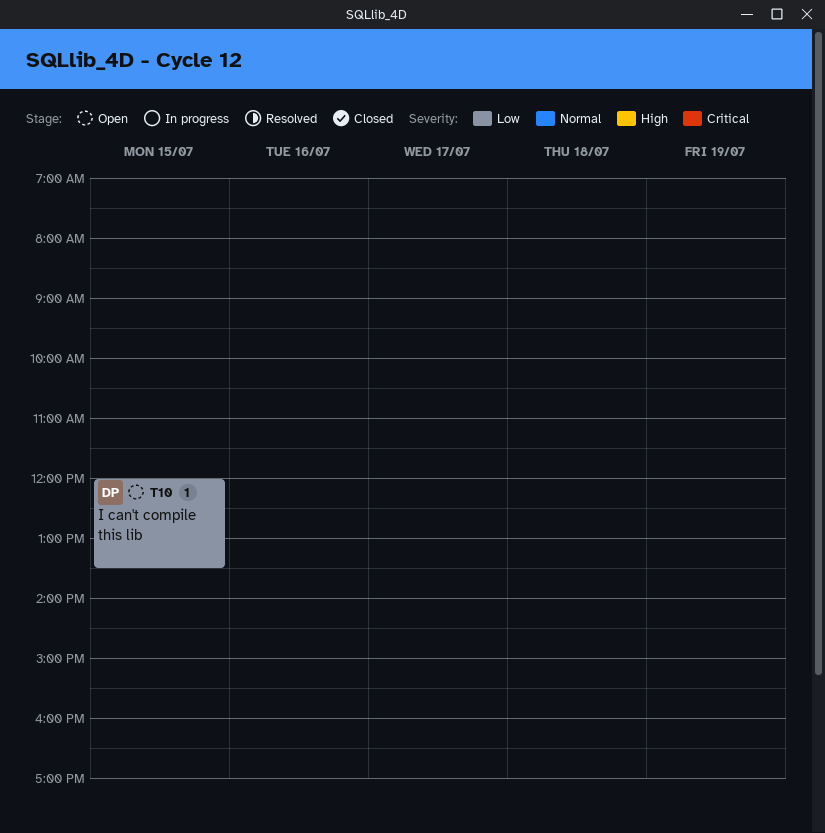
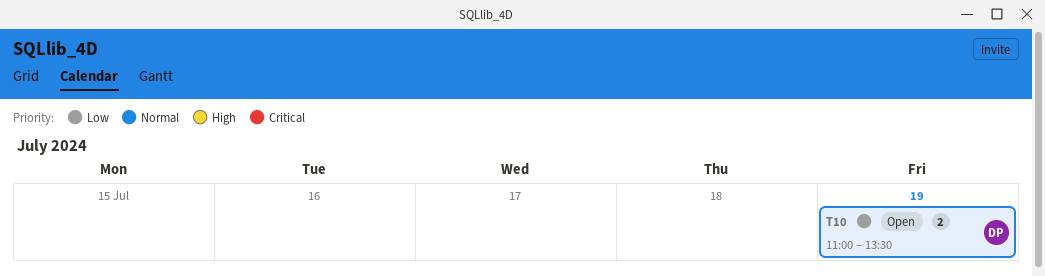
T10, estimate: 1 -> 2
T10, day: Jul 15 -> Jul 19
T10, begins: 12:00 -> 11:00

